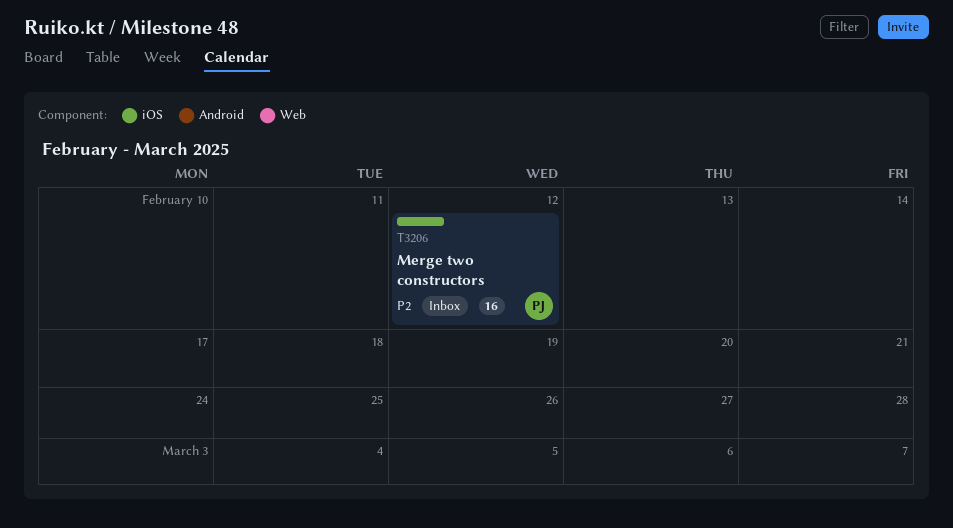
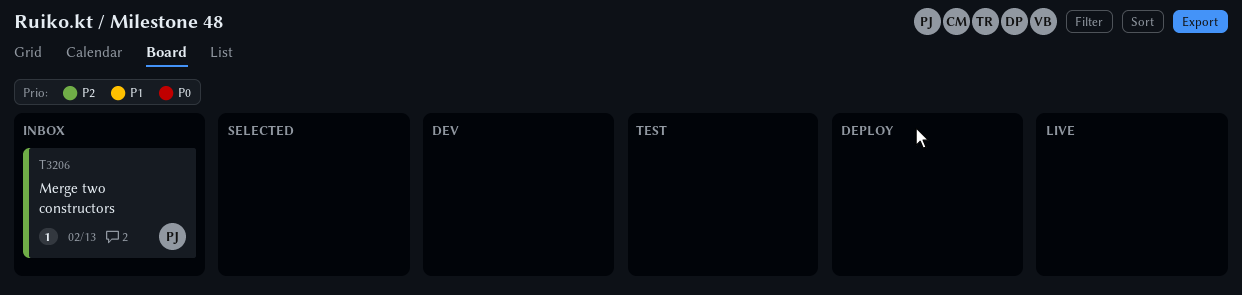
T3206, estimate: 16 -> 1
T3206, due: Feb 12 -> Feb 13

